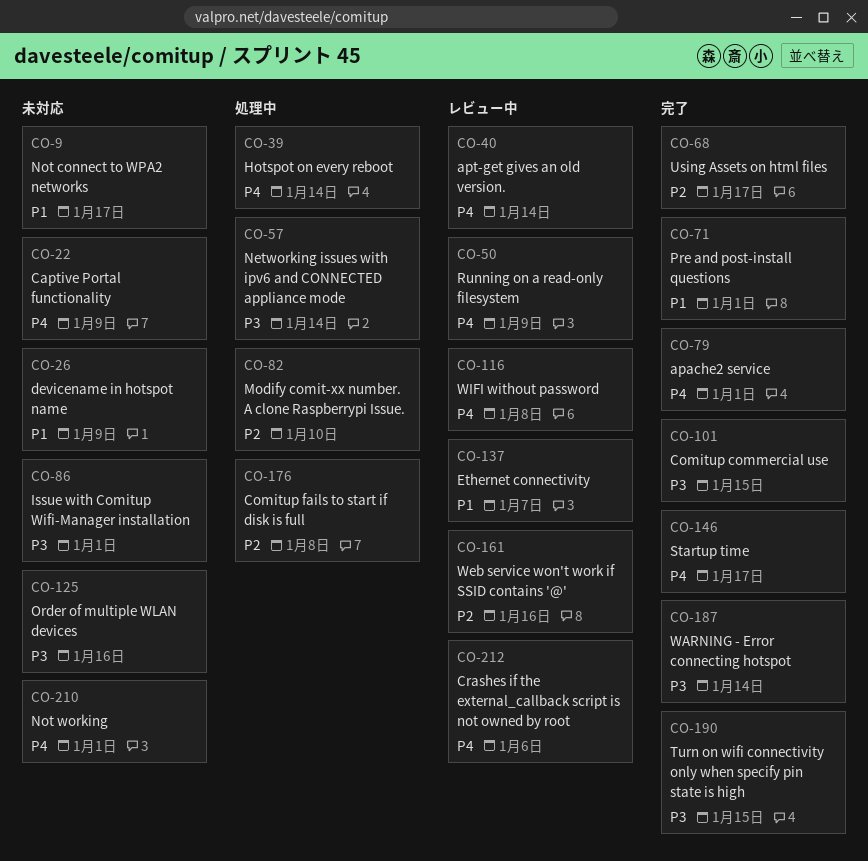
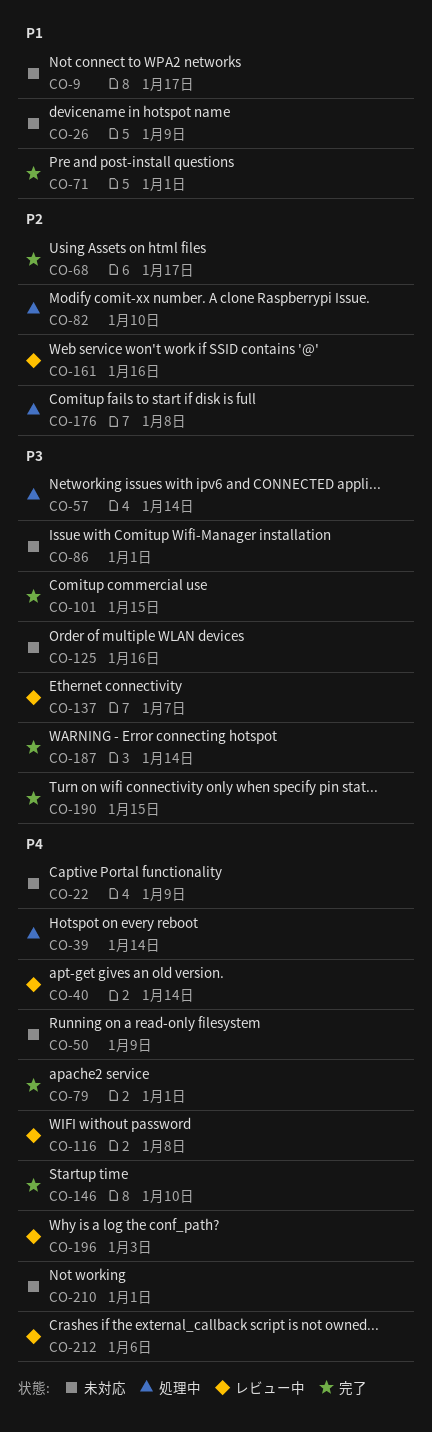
CO-50, status: レビュー中 -> 未対応
CO-137, priority: P1 -> P3
CO-146, due: Jan 17 -> Jan 10
CO-196: none -> present

